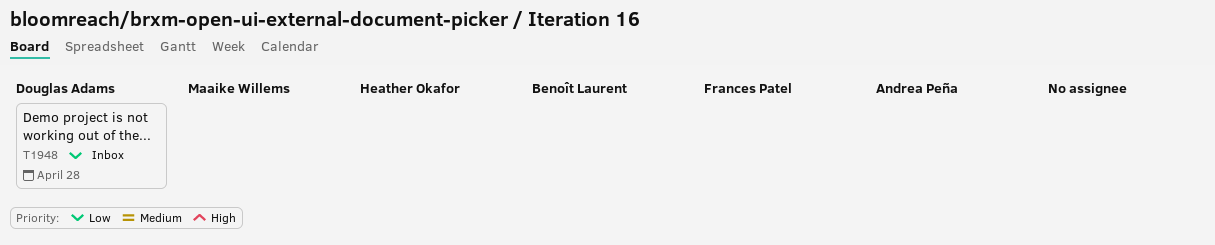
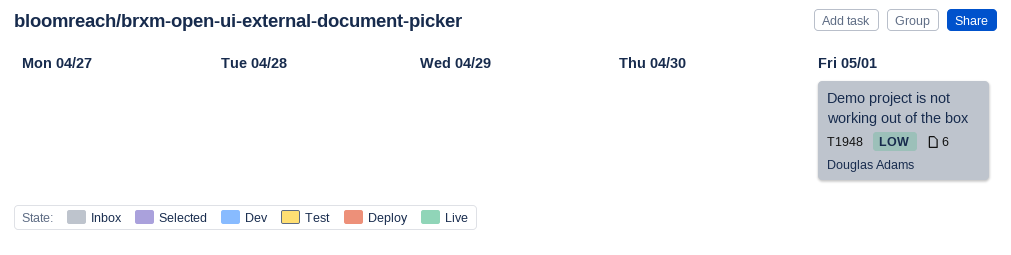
T1948, due: Apr 28 -> May 1

